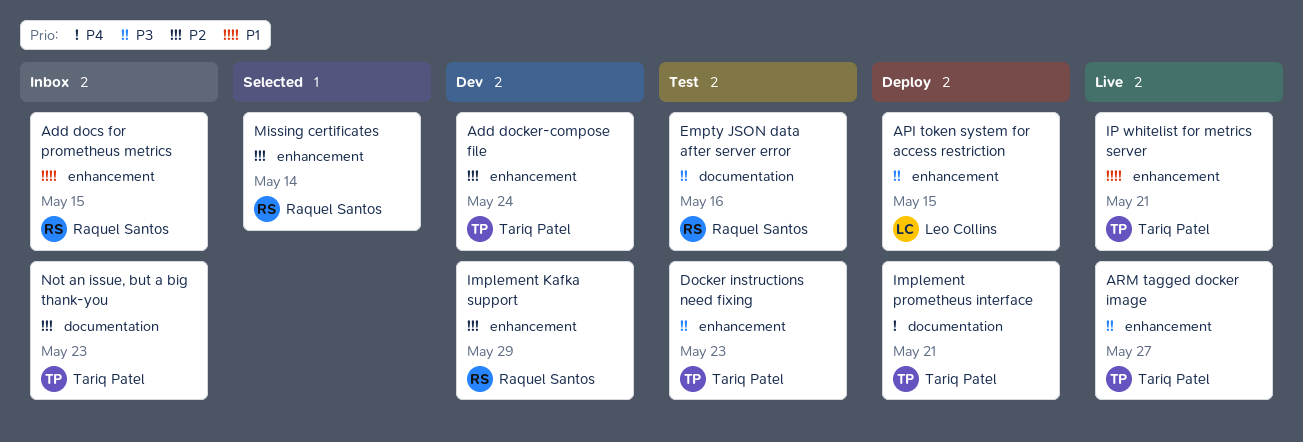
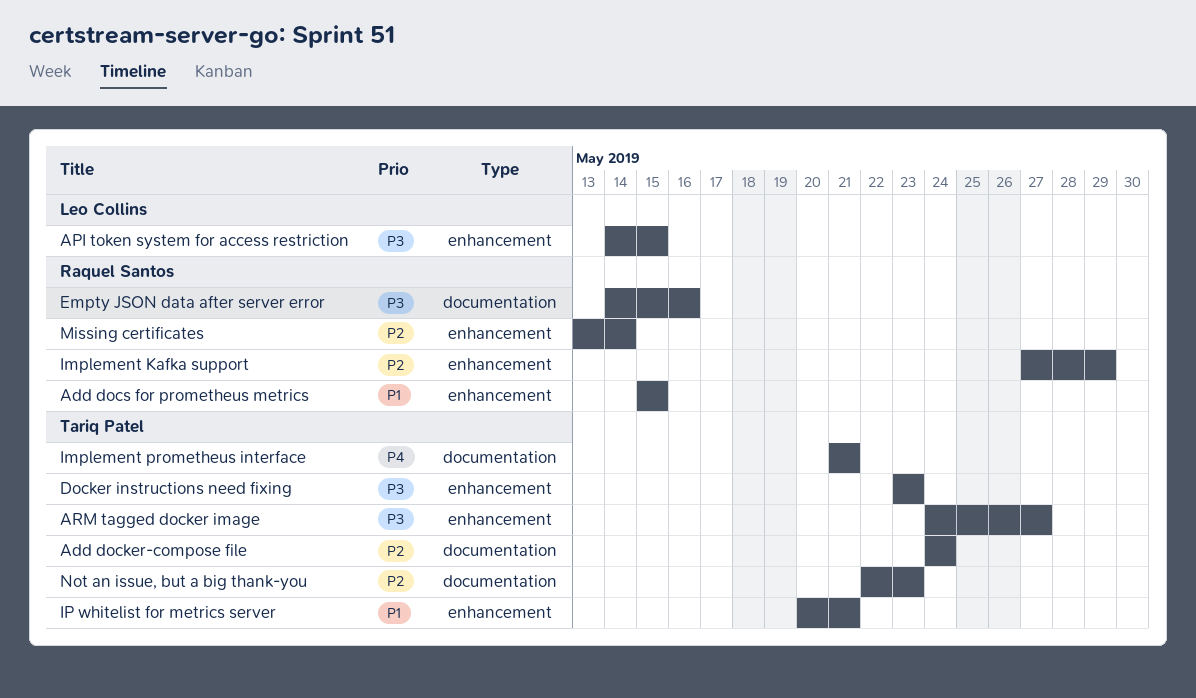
Add docker-compose file, label: enhancement -> documentation

